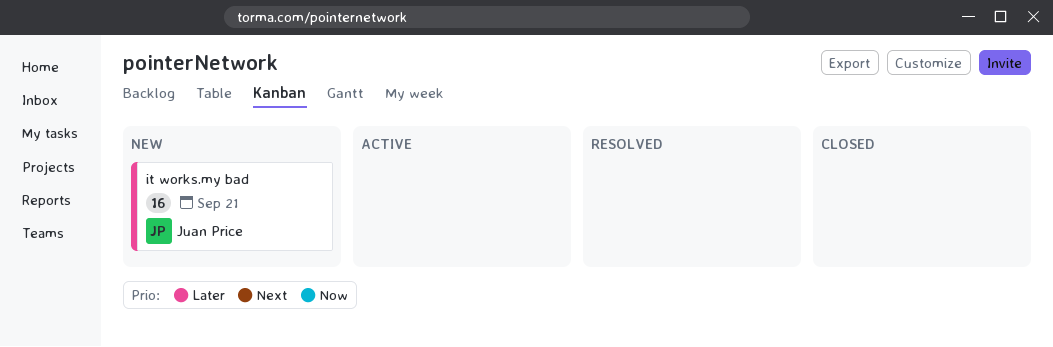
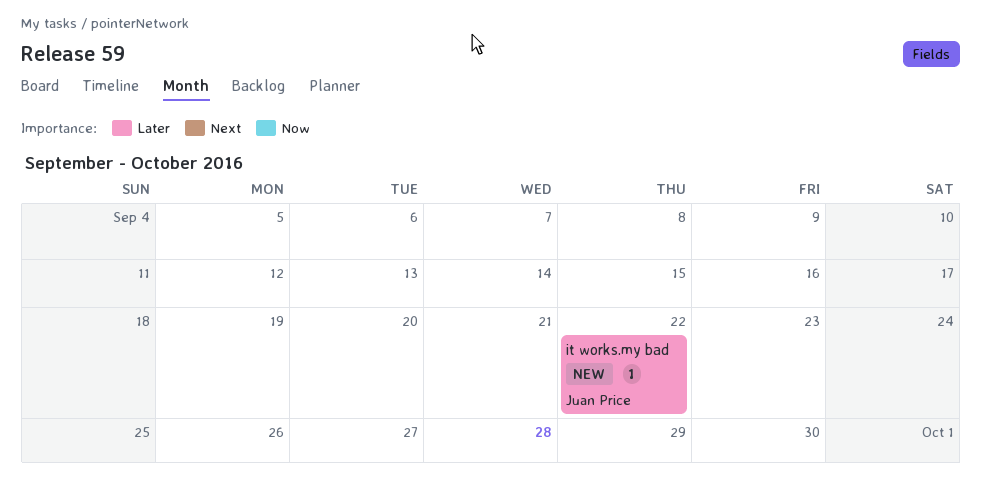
it works.my bad, estimate: 16 -> 1
it works.my bad, due: Sep 21 -> Sep 22

